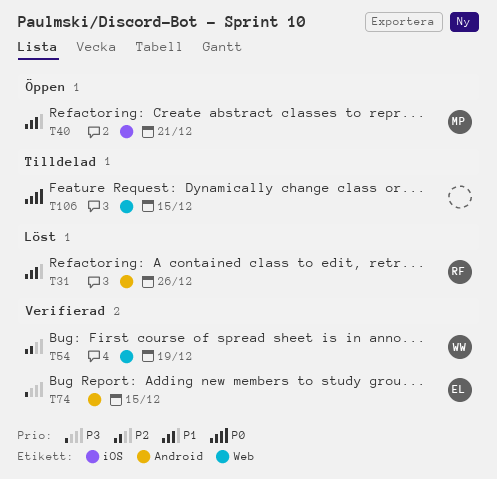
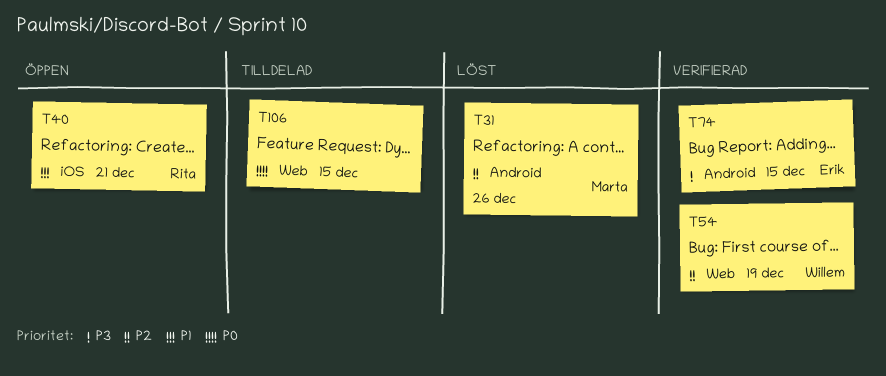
T31, owner: Rita -> Marta
T31, priority: P1 -> P2
T40, owner: Marta -> Rita

